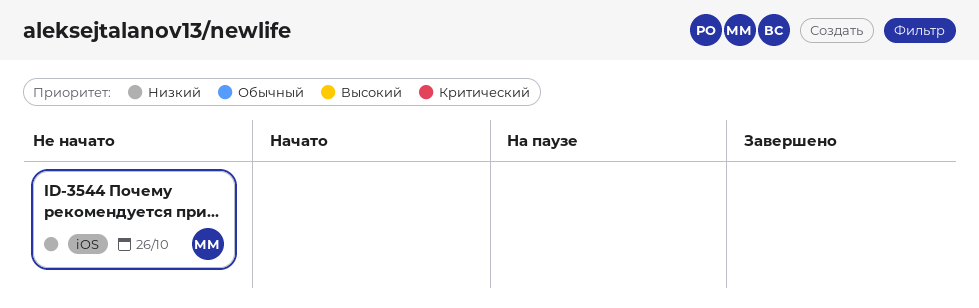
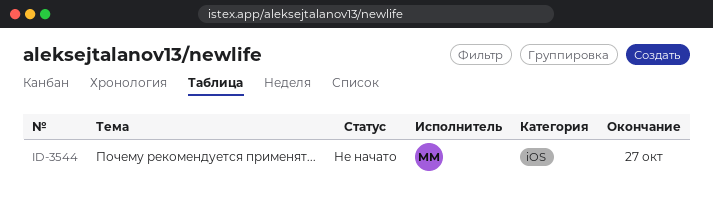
ID-3544, due: Oct 26 -> Oct 27

